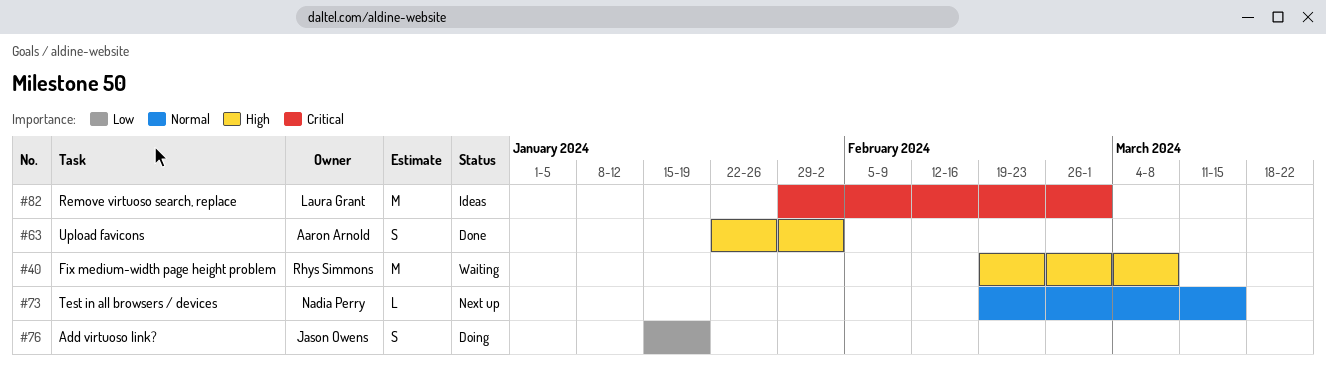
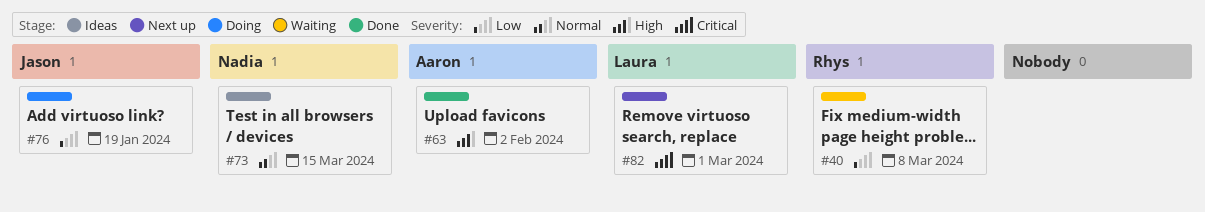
#40, priority: High -> Low
#73, status: Next up -> Ideas
#82, status: Ideas -> Next up

